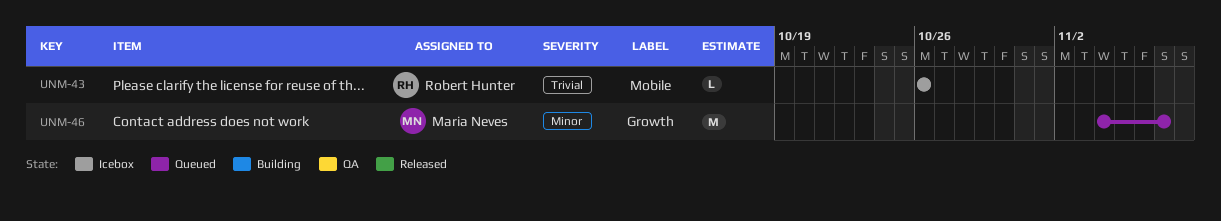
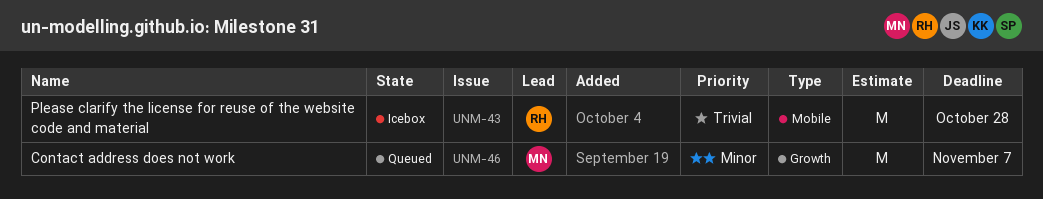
UNM-43, estimate: L -> M
UNM-43, due: Oct 26 -> Oct 28

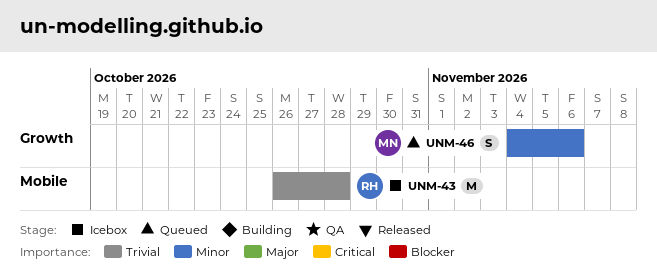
UNM-46, estimate: M -> S
UNM-46, due: Nov 7 -> Nov 6

